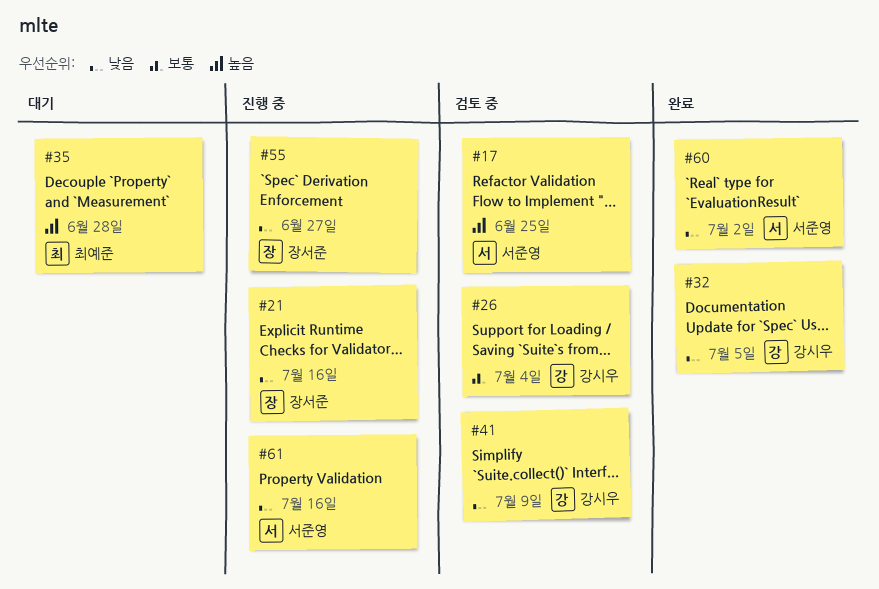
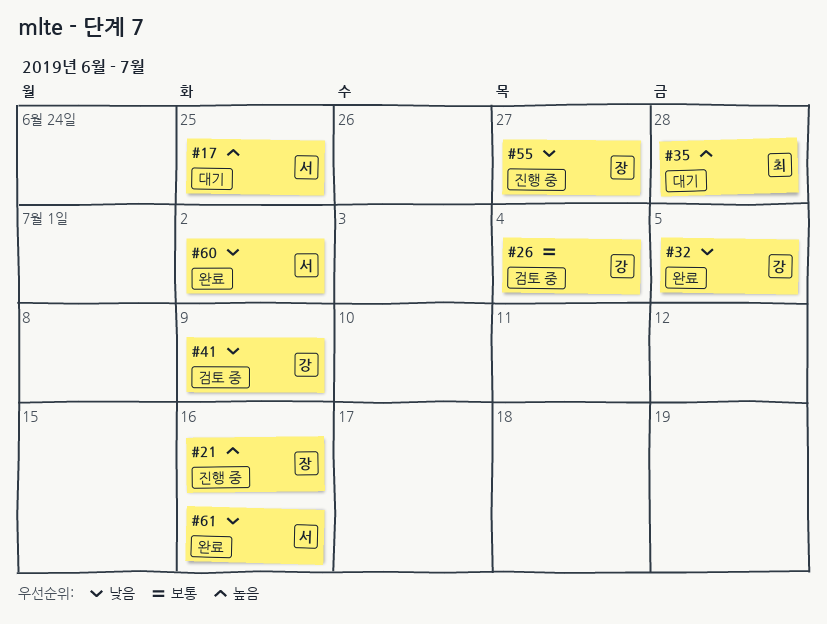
#17, status: 검토 중 -> 대기
#21, priority: 낮음 -> 높음
#61, status: 진행 중 -> 완료

